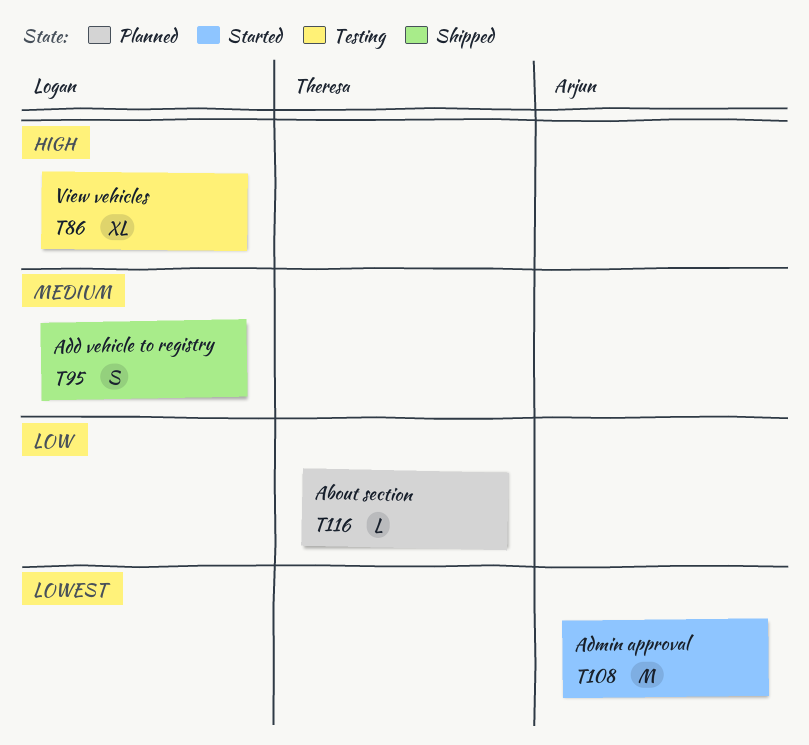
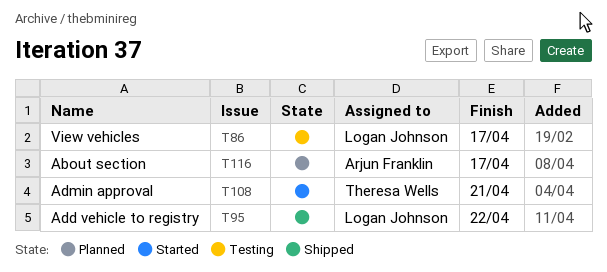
T108, owner: Arjun Franklin -> Theresa Wells
T116, owner: Theresa Wells -> Arjun Franklin

